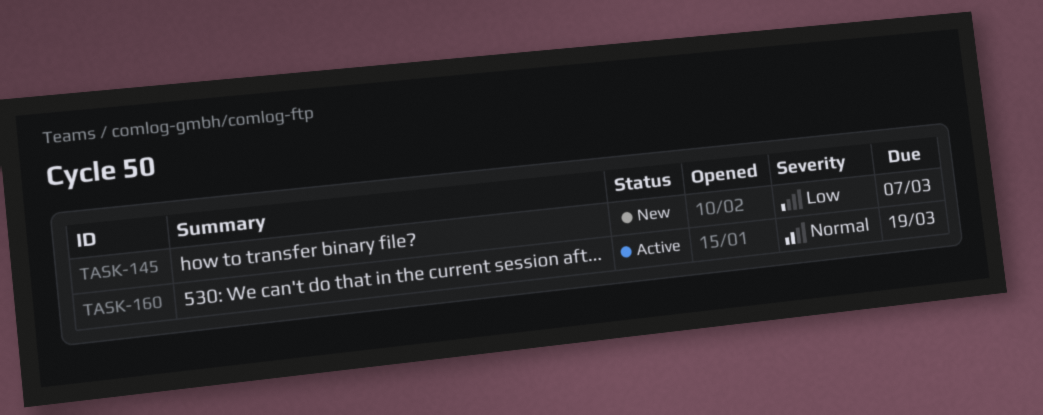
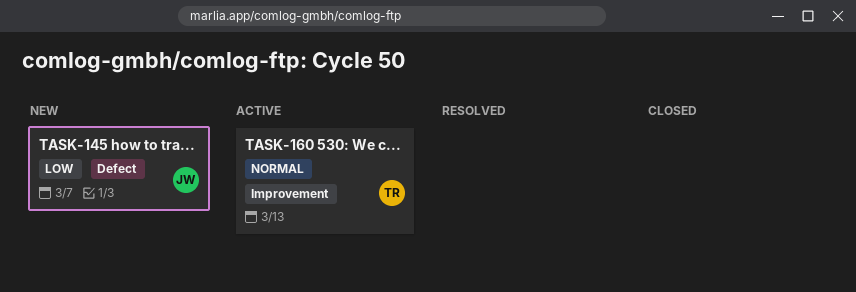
TASK-160, due: Mar 19 -> Mar 13

